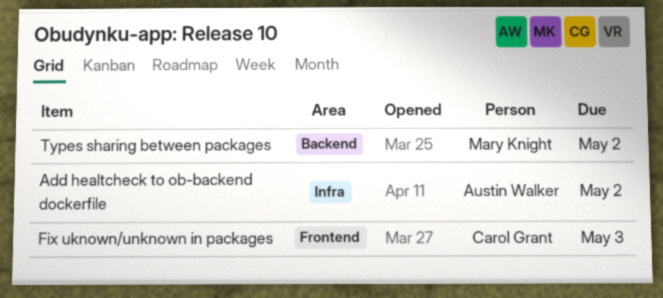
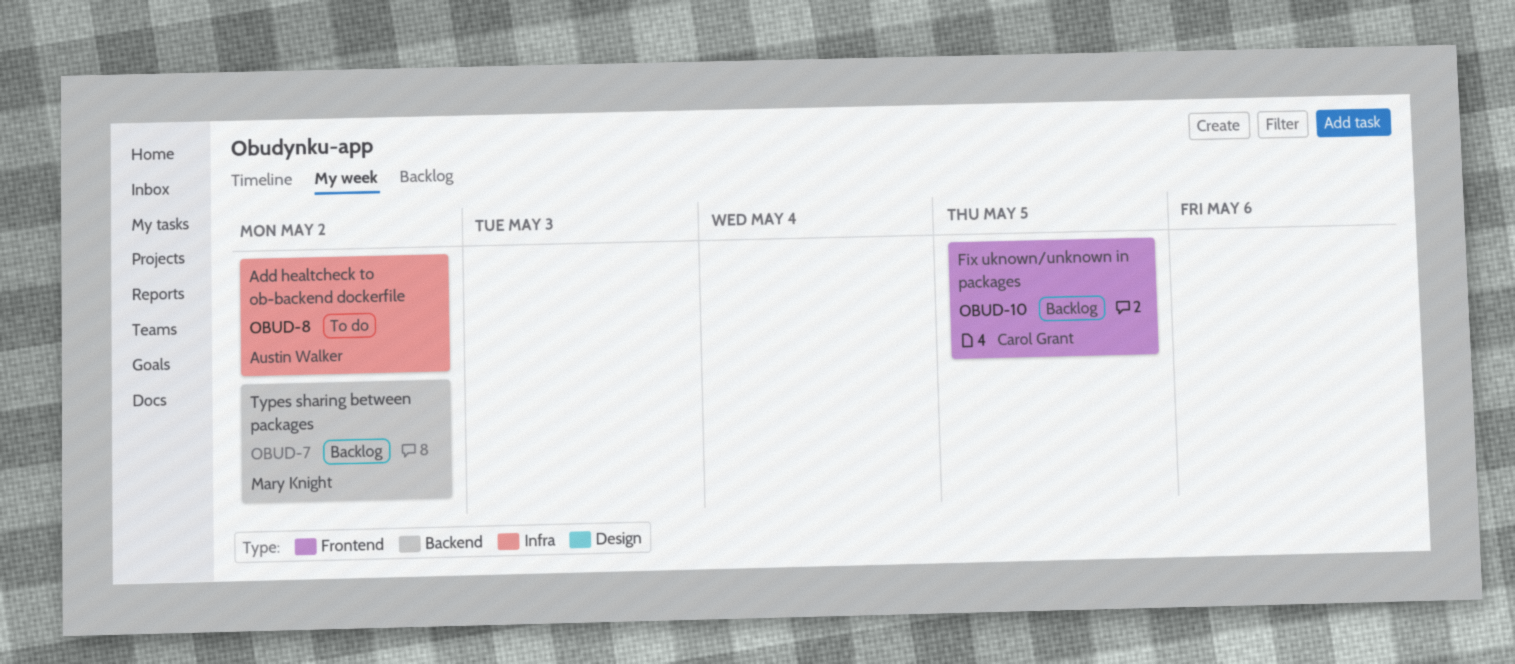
Fix uknown/unknown in packages, due: May 3 -> May 5

